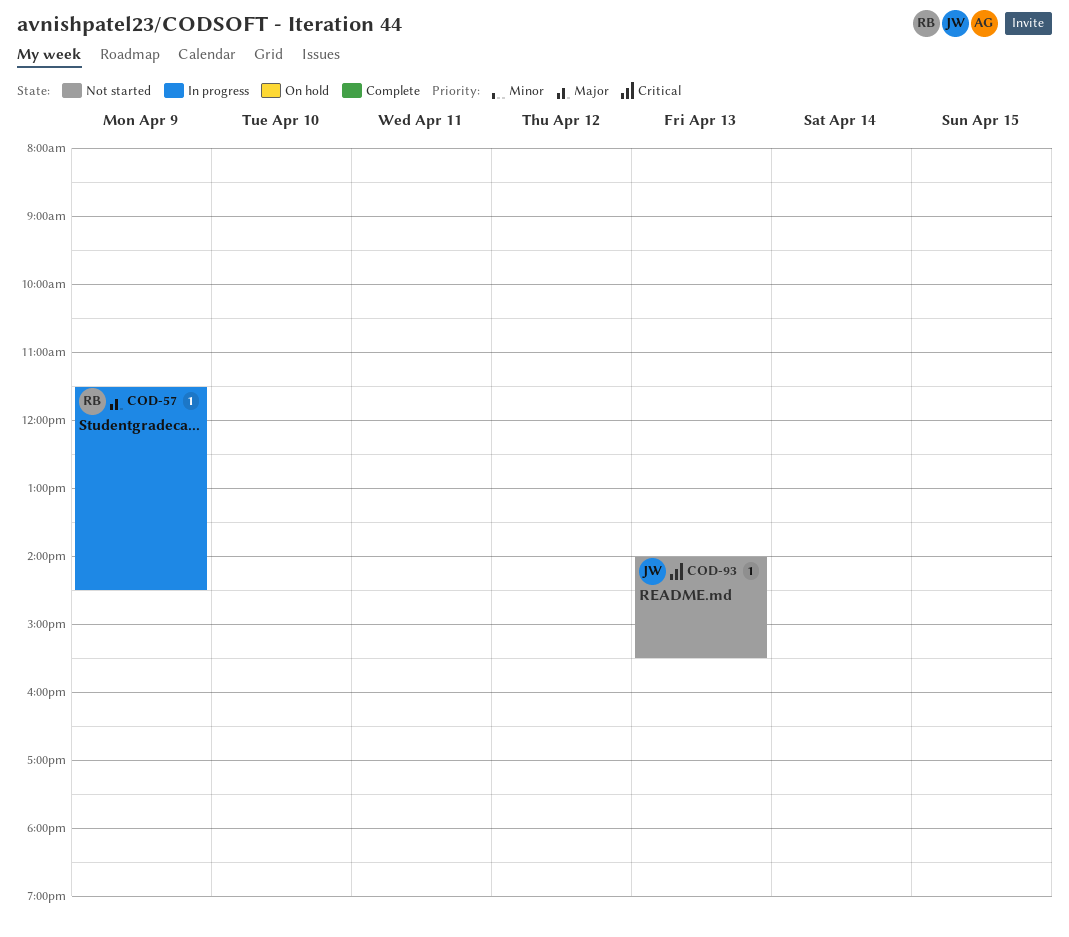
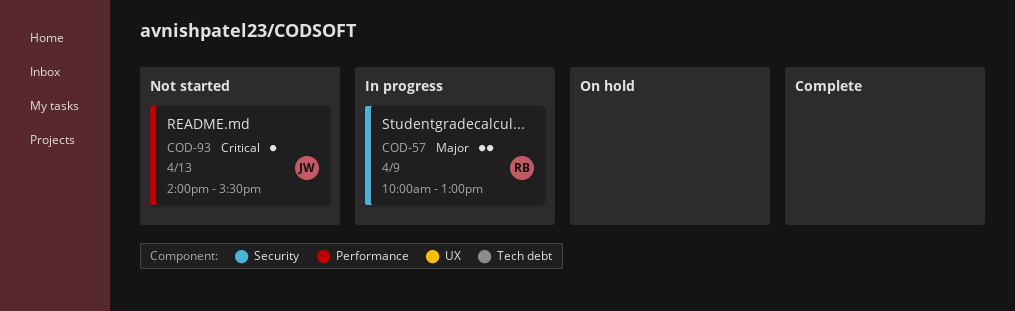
COD-57, estimate: 1 -> 2
COD-57, begins: 11:30 -> 10:00
COD-57, ends: 14:30 -> 13:00

